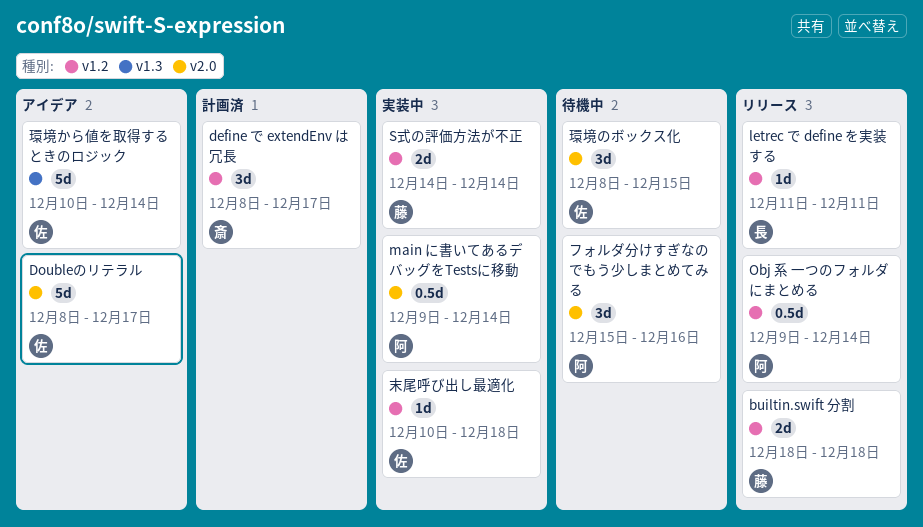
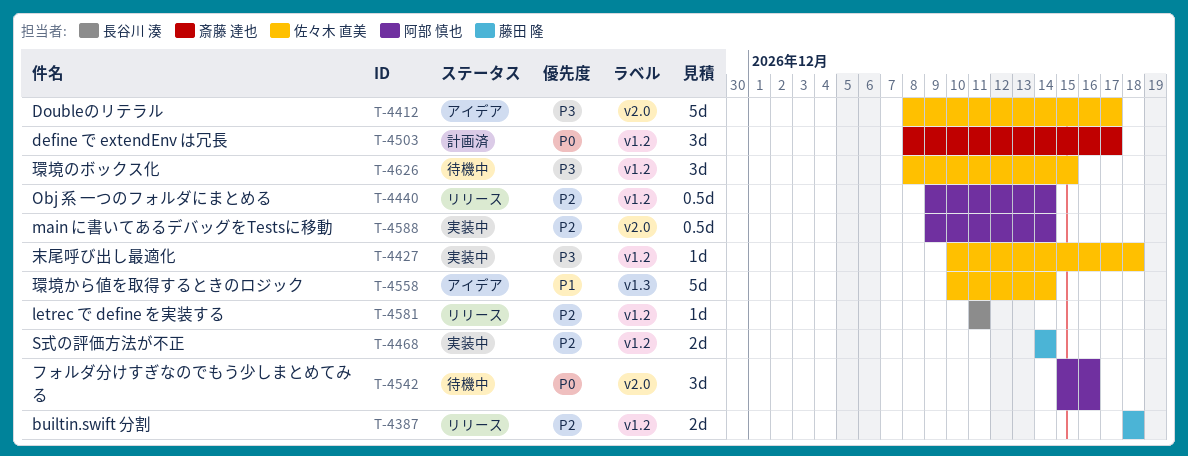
環境のボックス化, label: v2.0 -> v1.2

